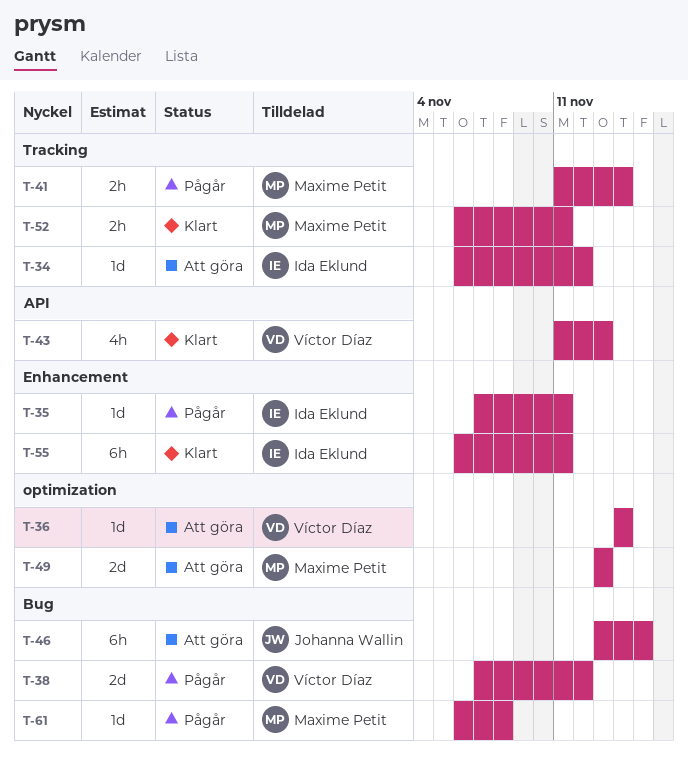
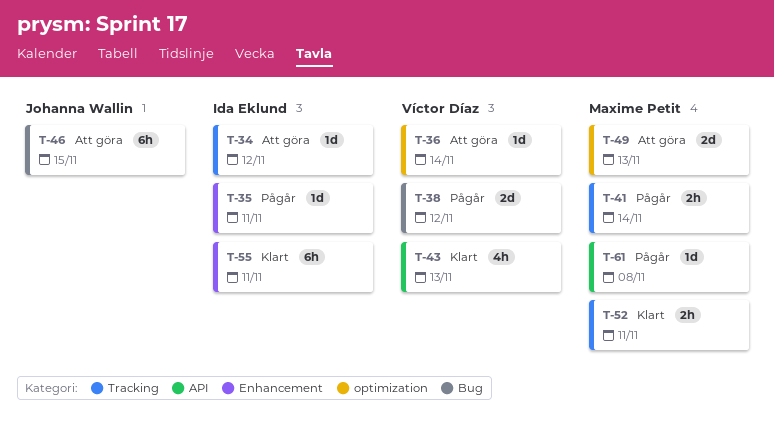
T-61, label: Bug -> API

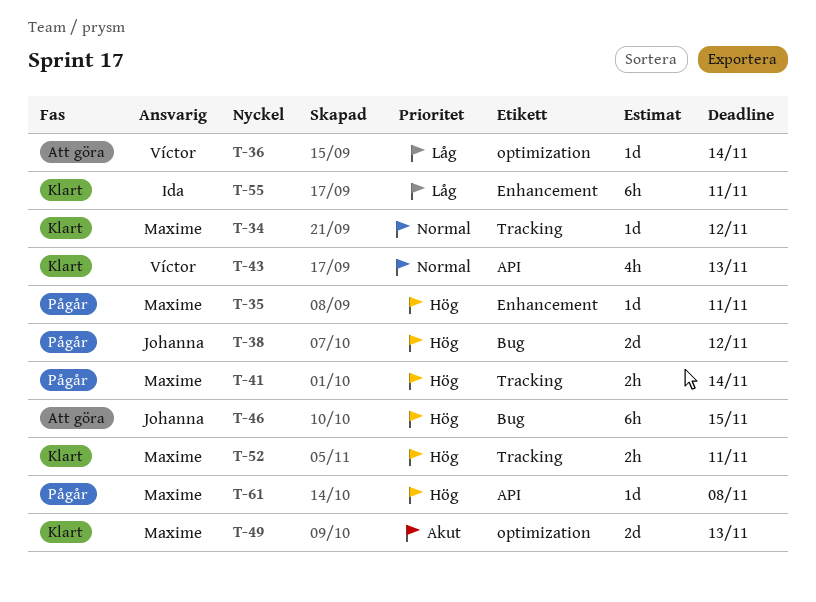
T-34, status: Att göra -> Klart
T-34, owner: Ida Eklund -> Maxime Petit
T-35, owner: Ida Eklund -> Maxime Petit
T-38, owner: Víctor Díaz -> Johanna Wallin
T-49, status: Att göra -> Klart

